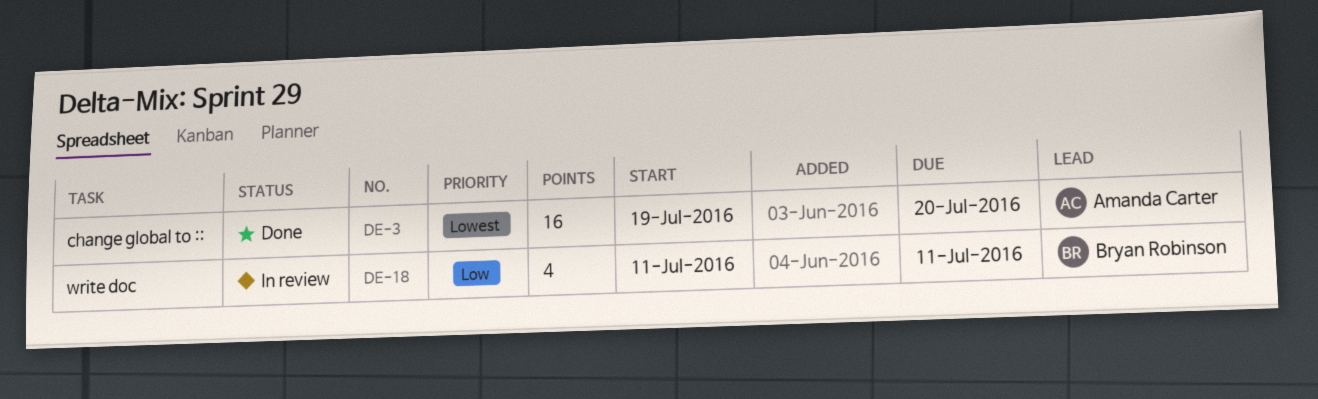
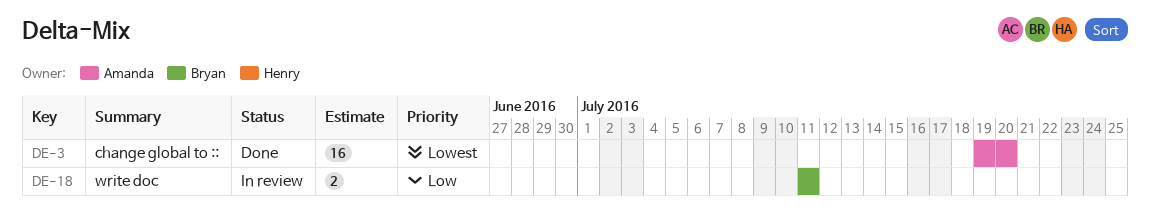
DE-18, estimate: 4 -> 2

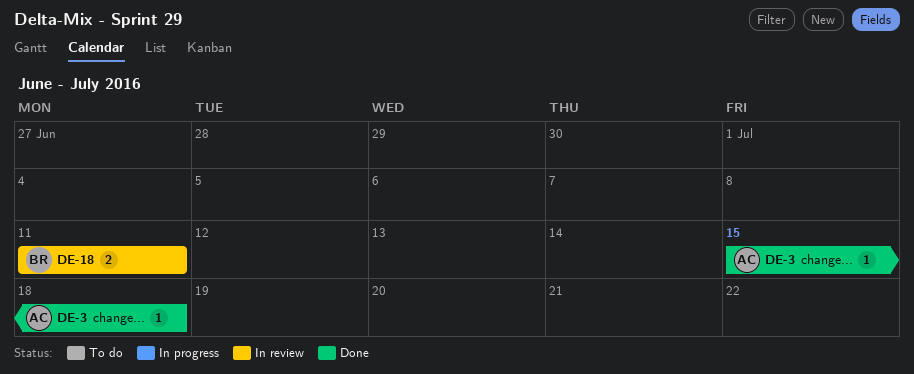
DE-3, estimate: 16 -> 1
DE-3, start: Jul 19 -> Jul 15
DE-3, due: Jul 20 -> Jul 18

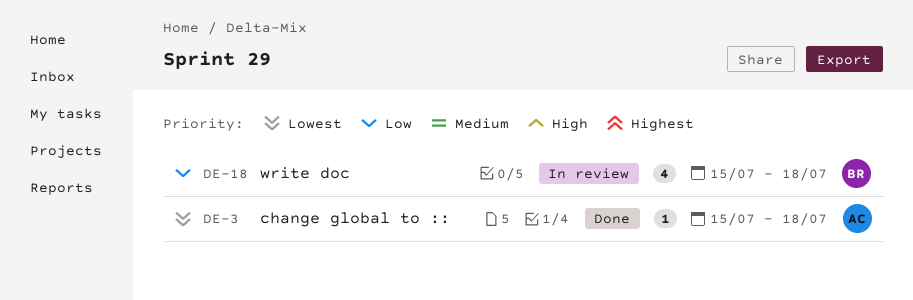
DE-18, estimate: 2 -> 4
DE-18, start: Jul 11 -> Jul 15
DE-18, due: Jul 11 -> Jul 18

